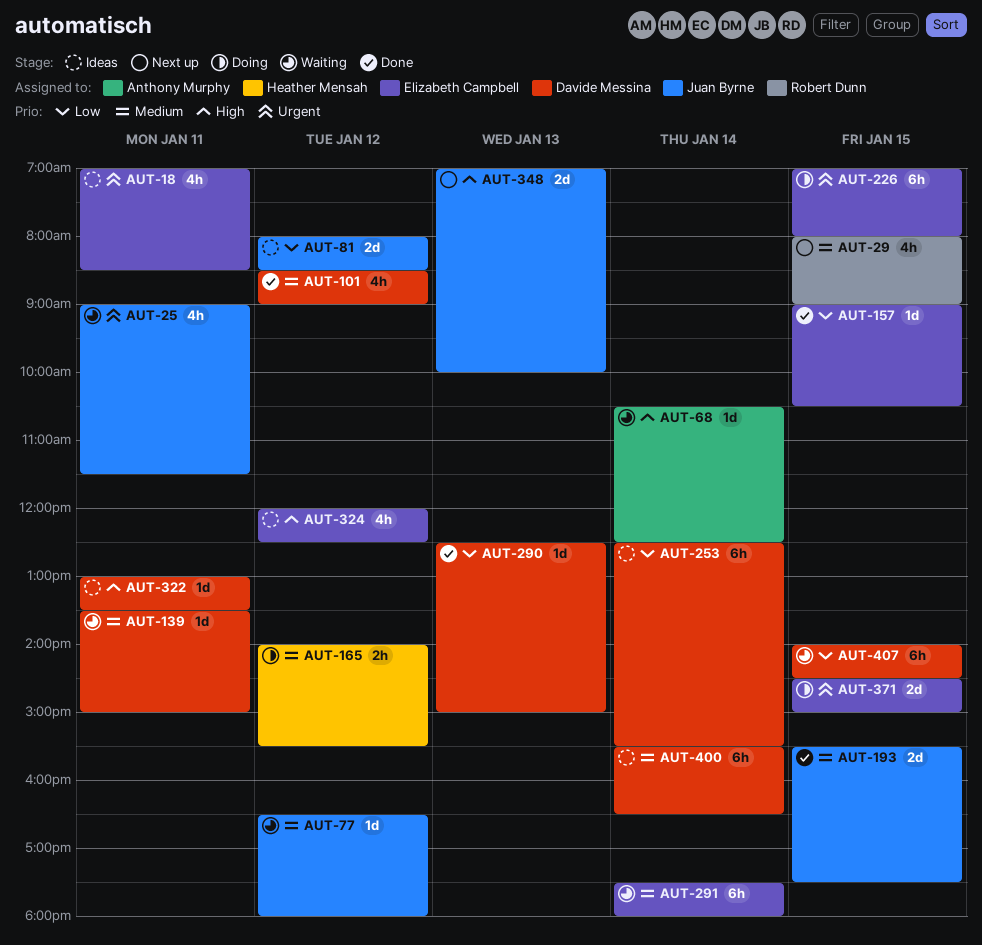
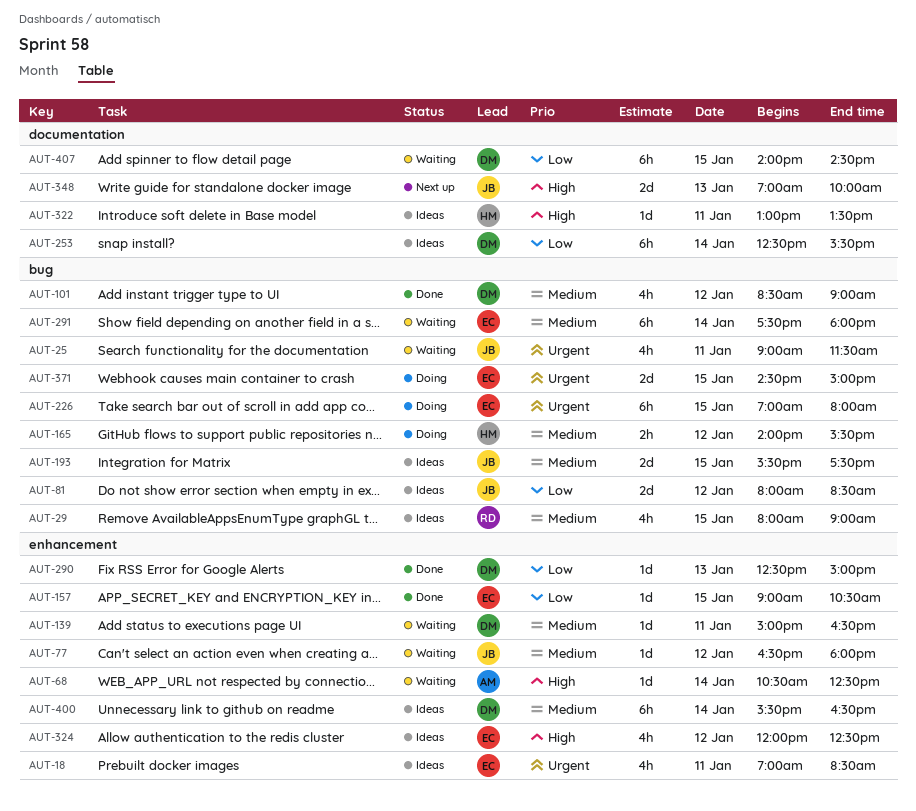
AUT-29, status: Next up -> Ideas
AUT-139, begins: 13:30 -> 15:00
AUT-139, ends: 15:00 -> 16:30
AUT-193, status: Done -> Ideas
AUT-322, owner: Davide Messina -> Heather Mensah

